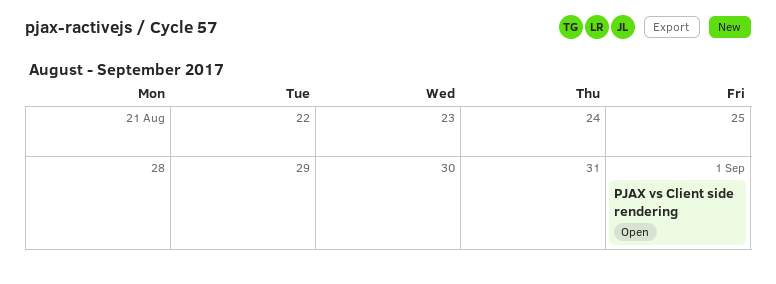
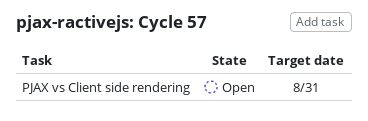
PJAX vs Client side rendering, due: Sep 1 -> Aug 31

